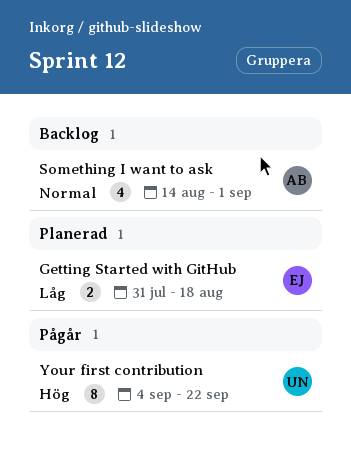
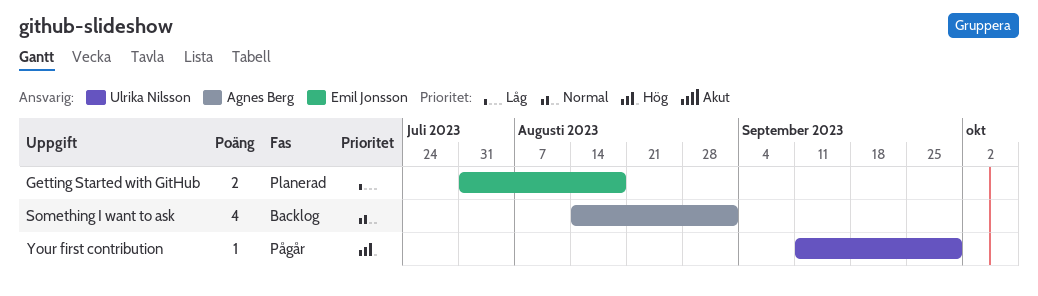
Your first contribution, estimate: 8 -> 1
Your first contribution, start: Sep 4 -> Sep 11
Your first contribution, due: Sep 22 -> Sep 29

